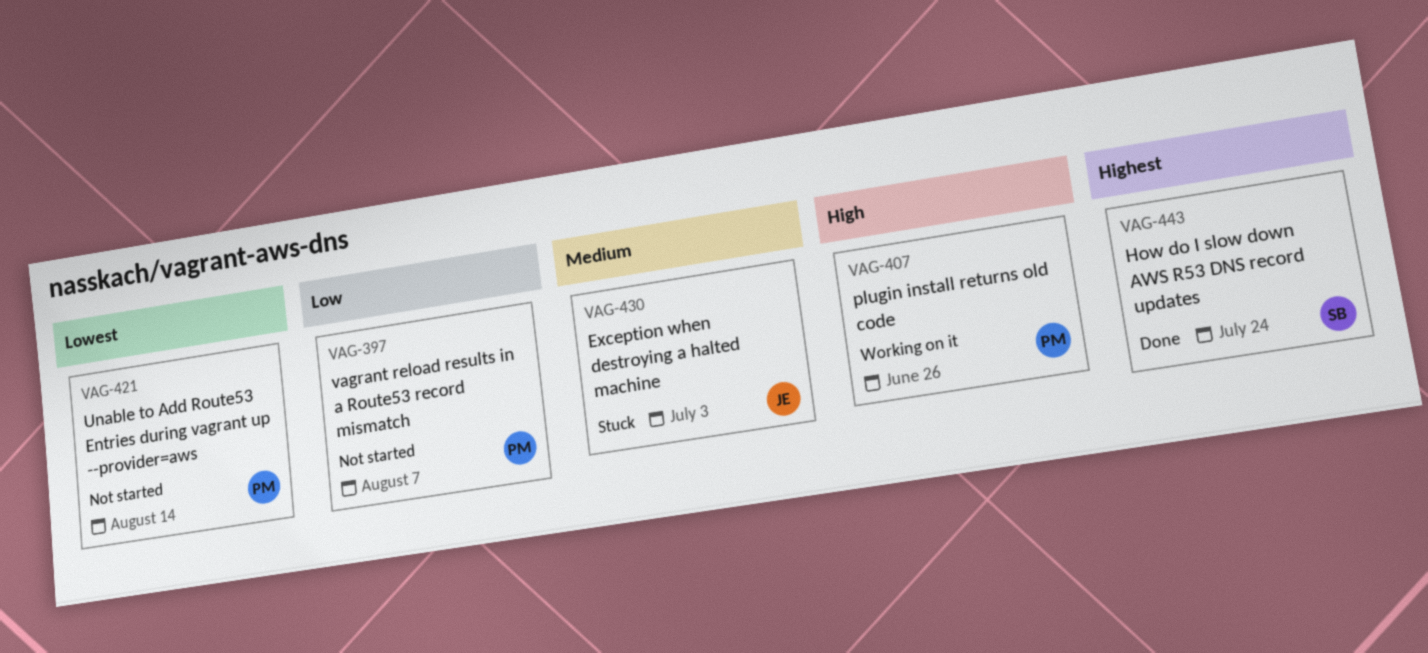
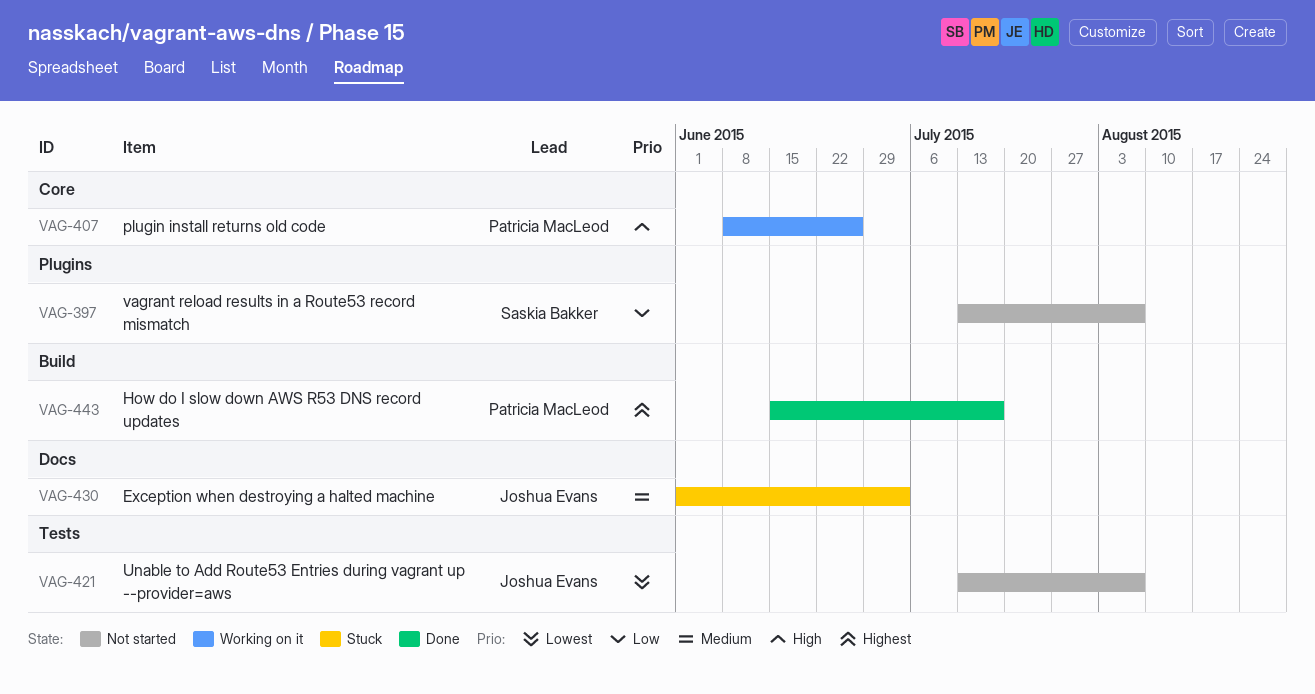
VAG-397, owner: Patricia MacLeod -> Saskia Bakker
VAG-421, owner: Patricia MacLeod -> Joshua Evans
VAG-421, due: Aug 14 -> Aug 7
VAG-443, owner: Saskia Bakker -> Patricia MacLeod
VAG-443, due: Jul 24 -> Jul 17

